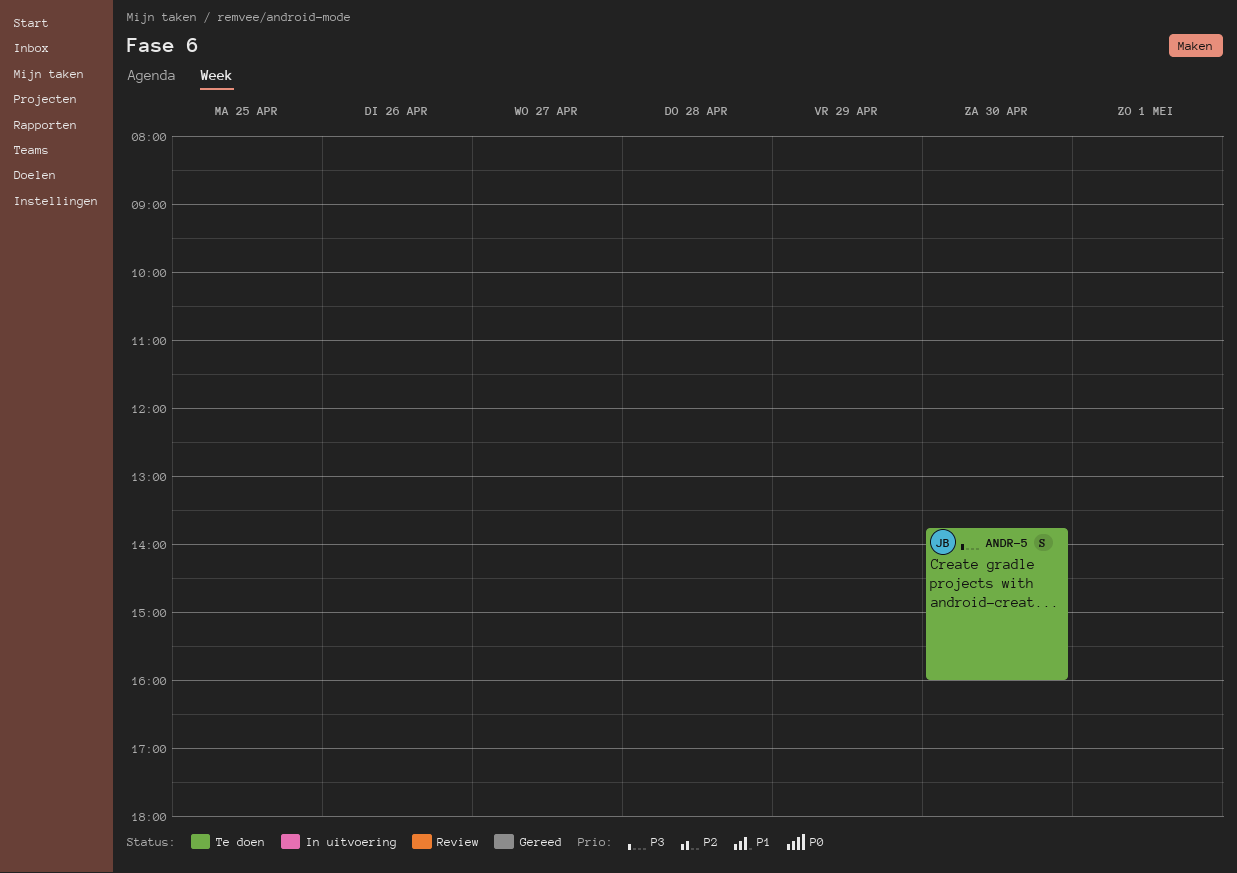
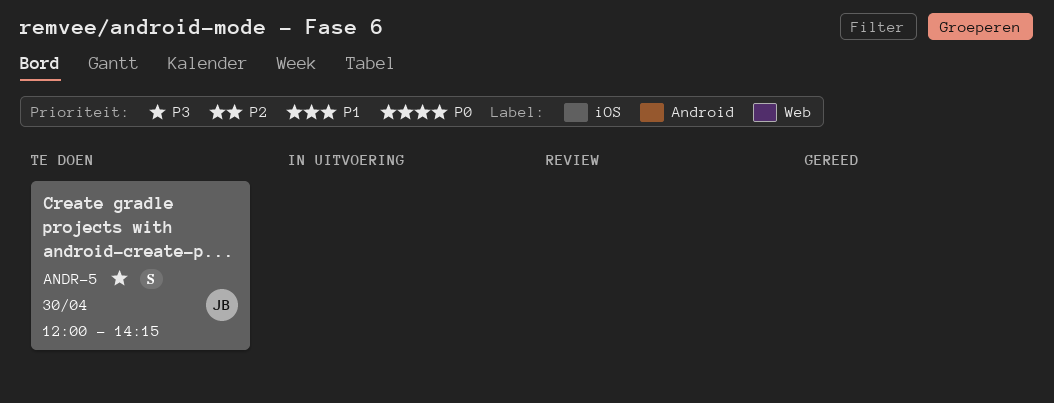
ANDR-5, begins: 13:45 -> 12:00
ANDR-5, ends: 16:00 -> 14:15

